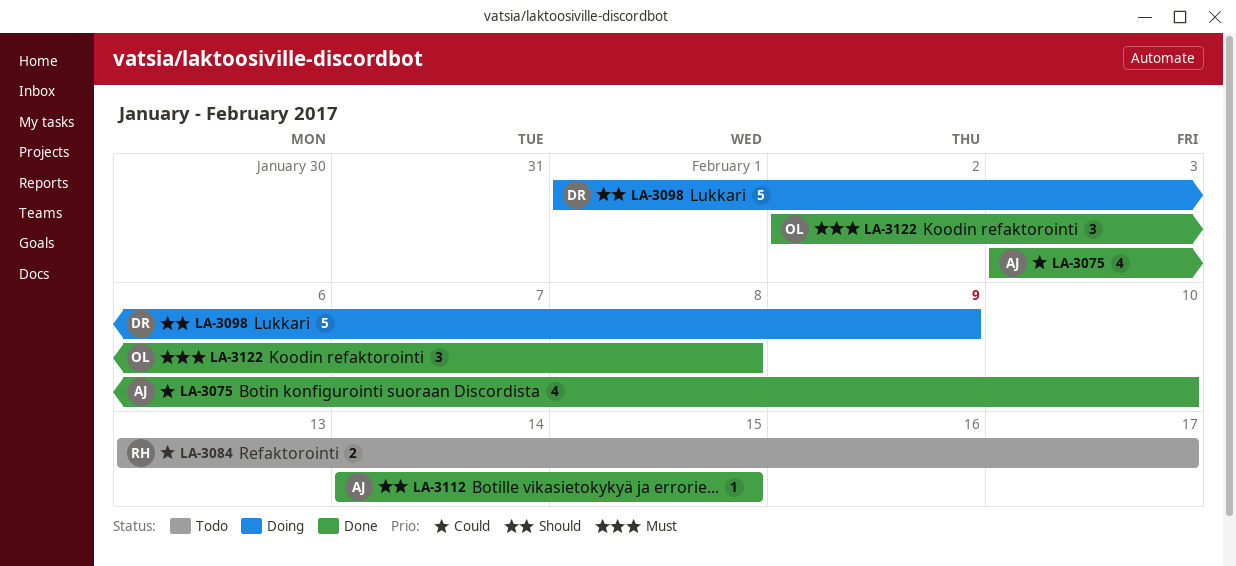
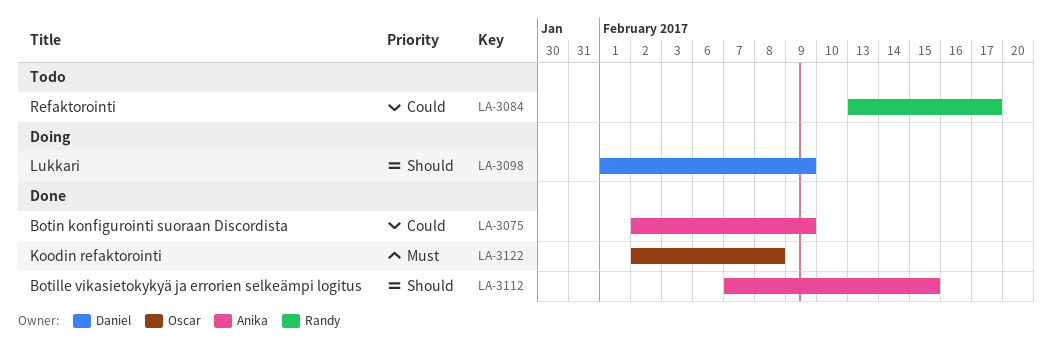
LA-3075, start: Feb 3 -> Feb 2
LA-3075, due: Feb 10 -> Feb 9
LA-3112, start: Feb 14 -> Feb 7

